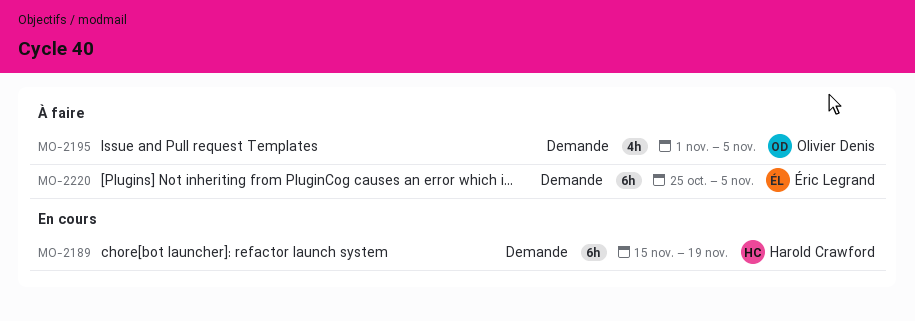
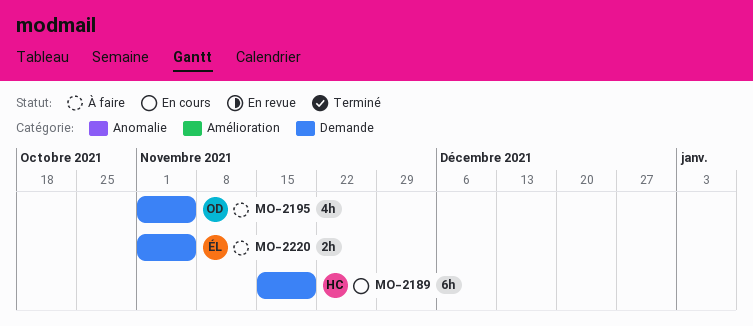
MO-2220, estimate: 6h -> 2h
MO-2220, start: Oct 25 -> Nov 1

